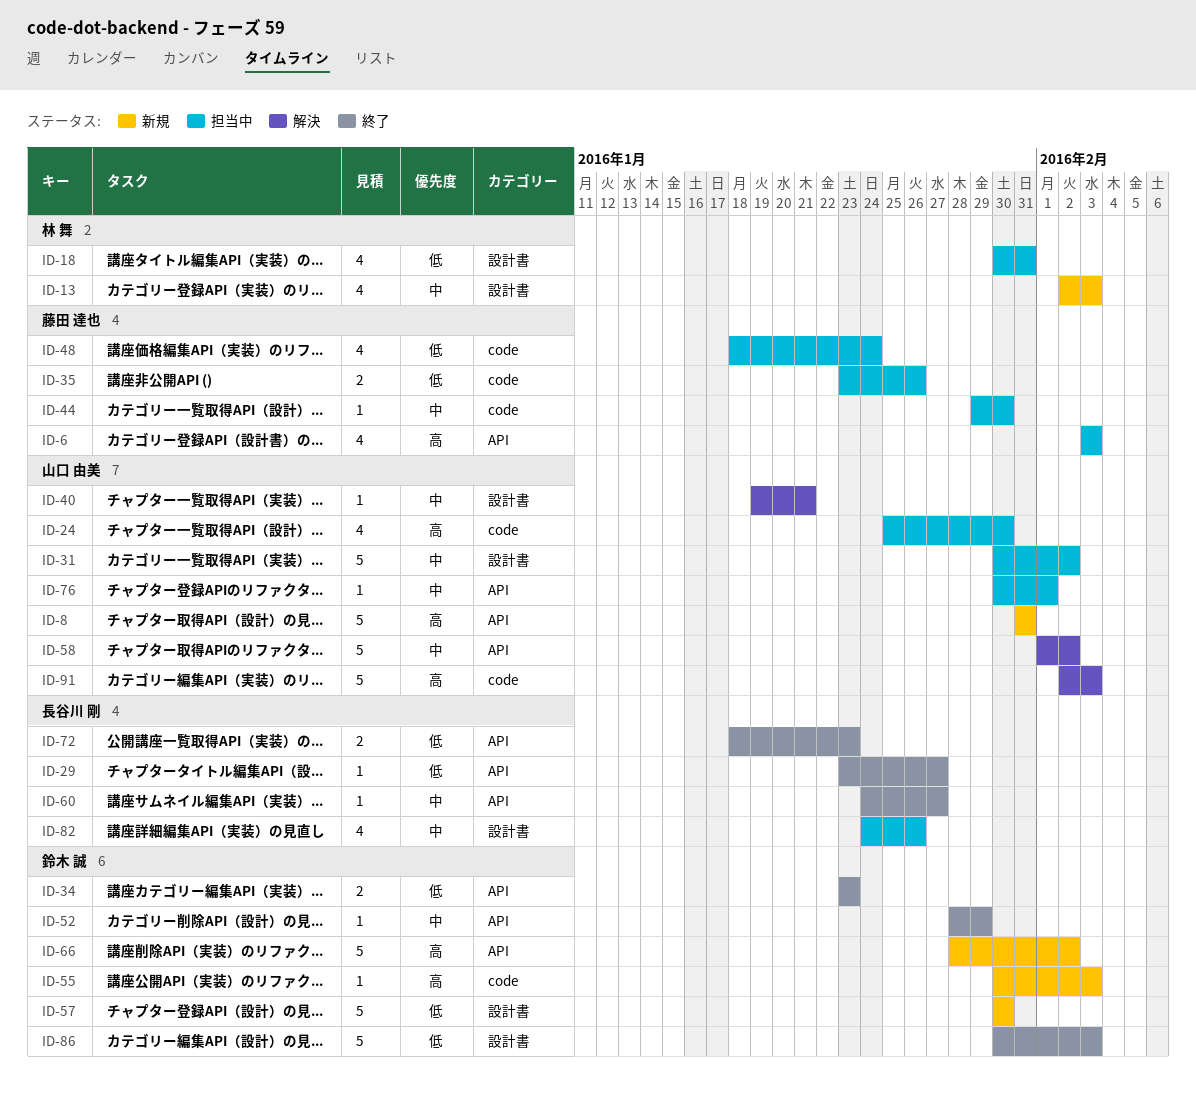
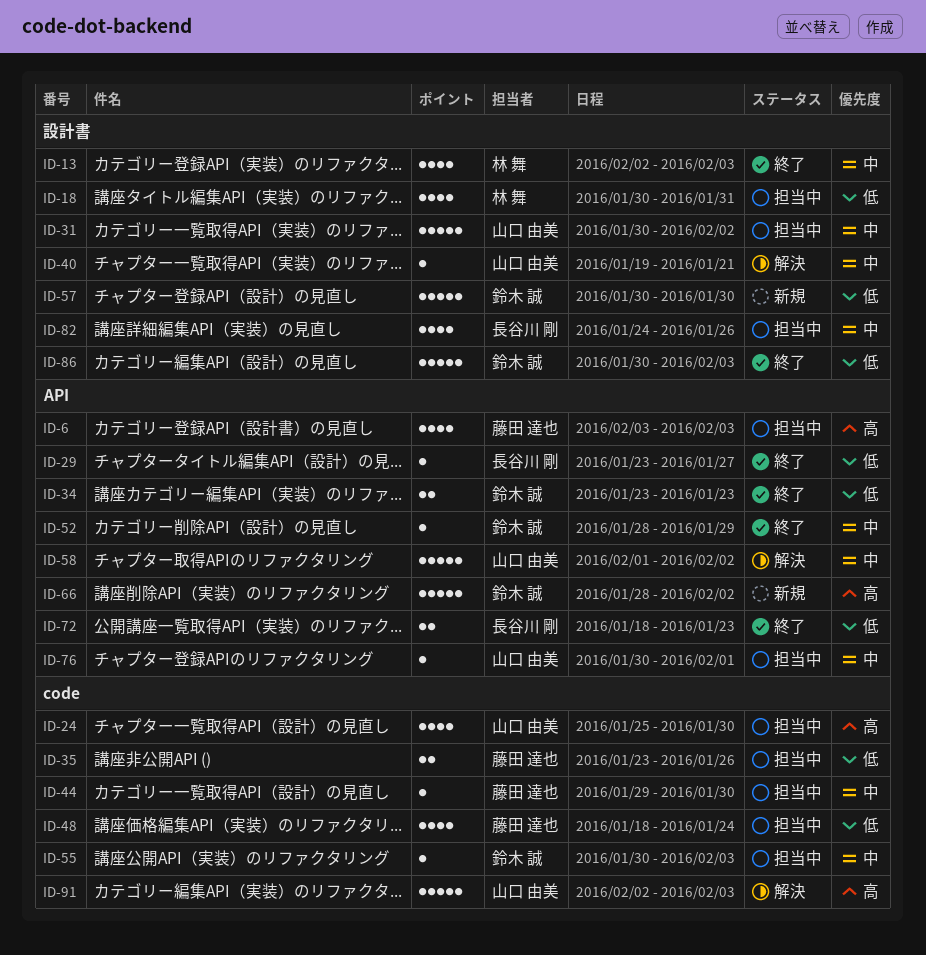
ID-8: present -> none
ID-13, status: 新規 -> 終了
ID-55, status: 新規 -> 担当中
ID-55, priority: 高 -> 中
ID-60: present -> none

